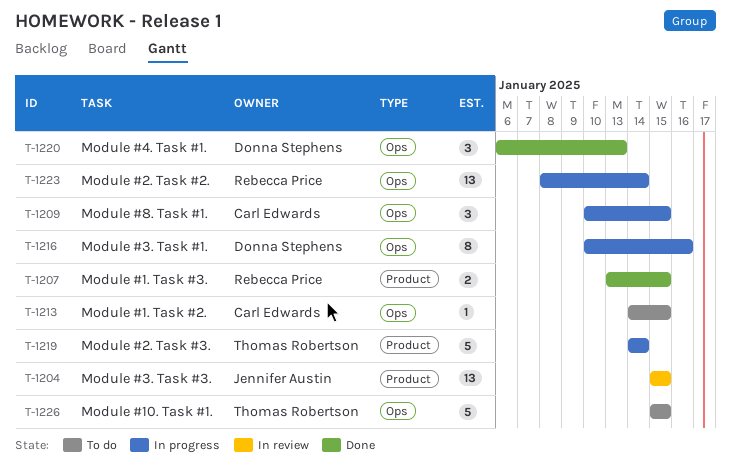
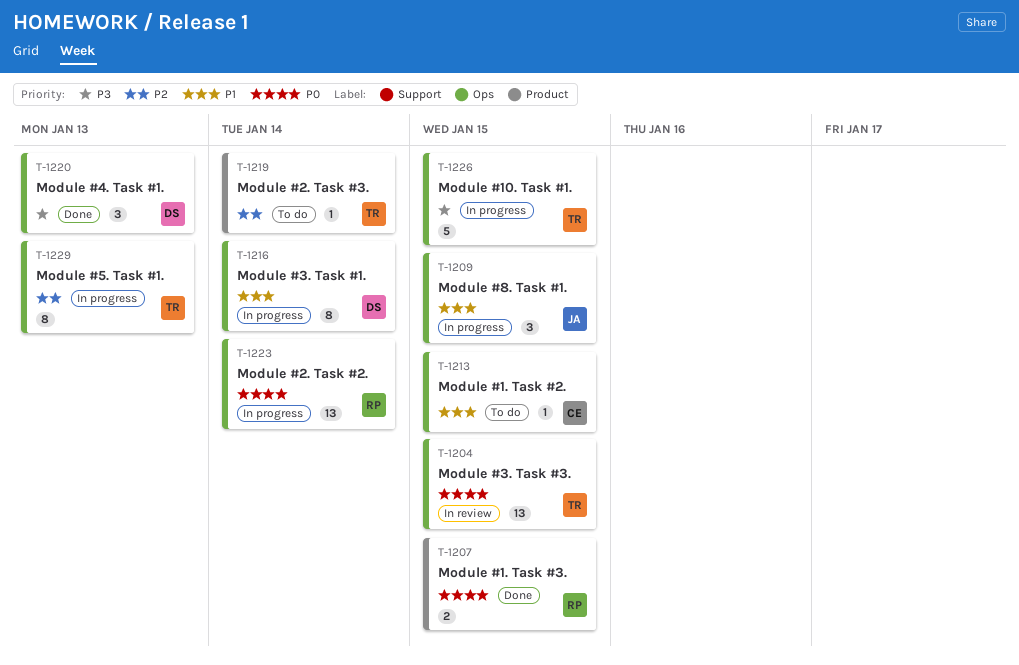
T-1204, owner: Jennifer Austin -> Thomas Robertson
T-1204, label: Product -> Ops
T-1209, owner: Carl Edwards -> Jennifer Austin
T-1216, due: Jan 16 -> Jan 14
T-1219, status: In progress -> To do
T-1219, estimate: 5 -> 1
T-1226, status: To do -> In progress
T-1229: none -> present

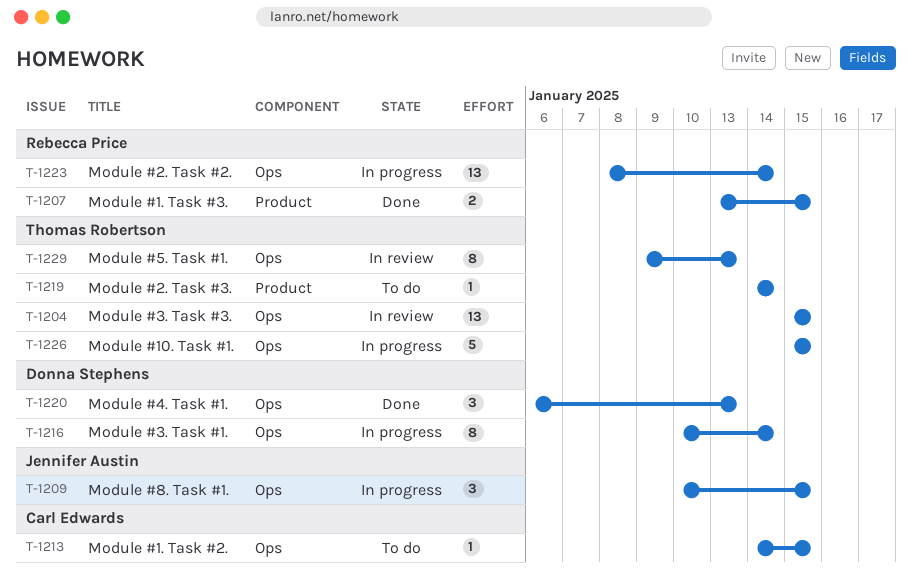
T-1229, status: In progress -> In review

